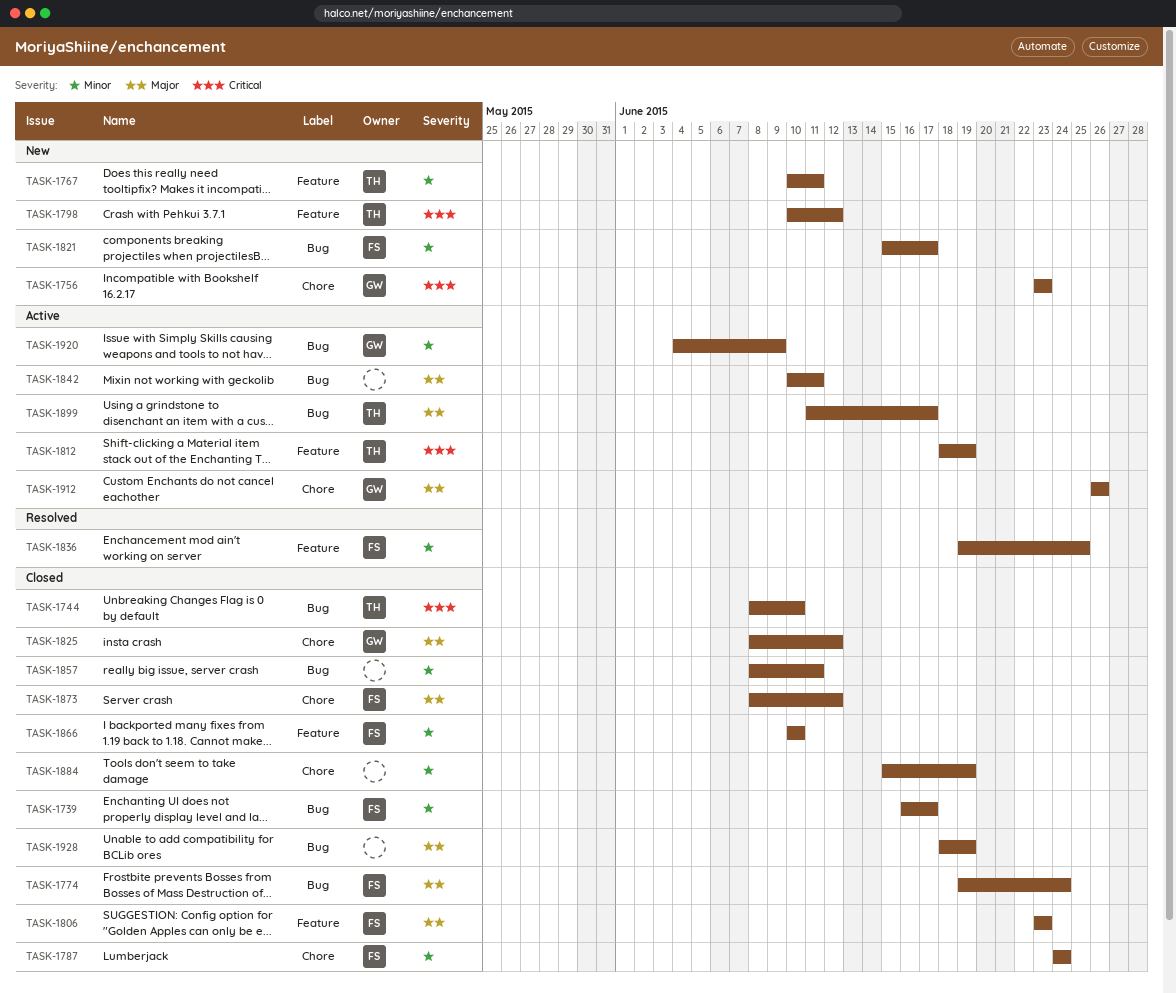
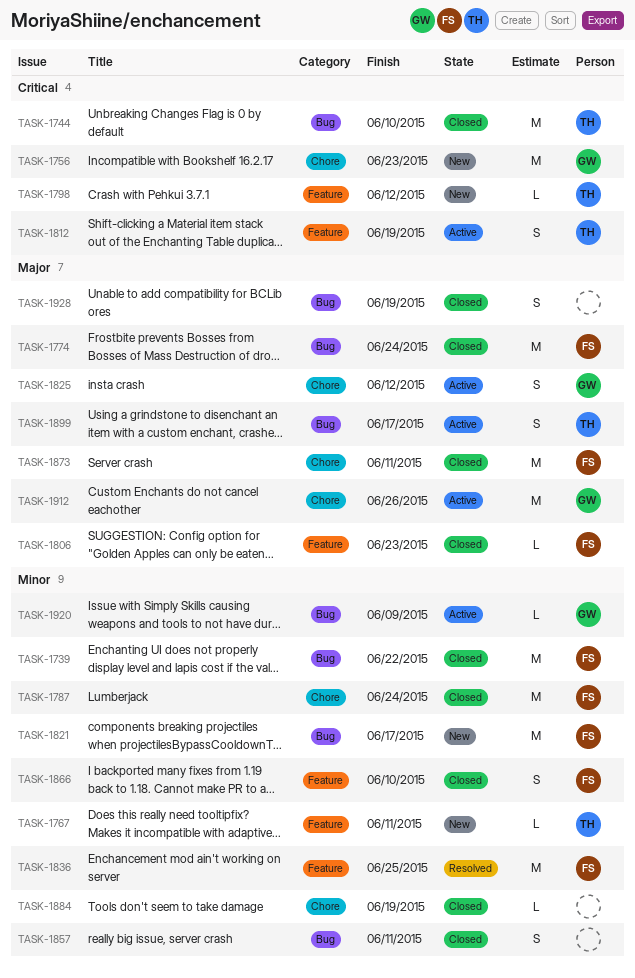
TASK-1739, due: Jun 17 -> Jun 22
TASK-1825, status: Closed -> Active
TASK-1842: present -> none
TASK-1873, due: Jun 12 -> Jun 11

